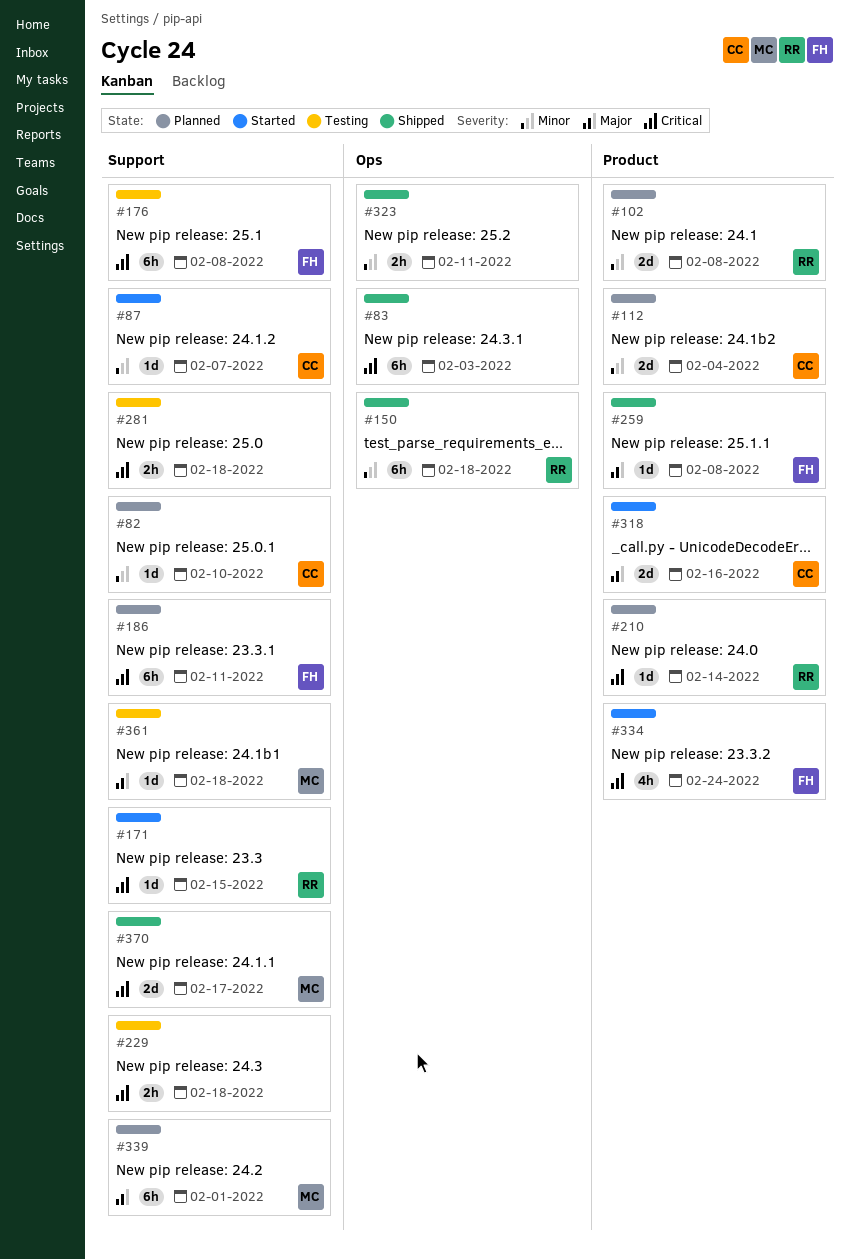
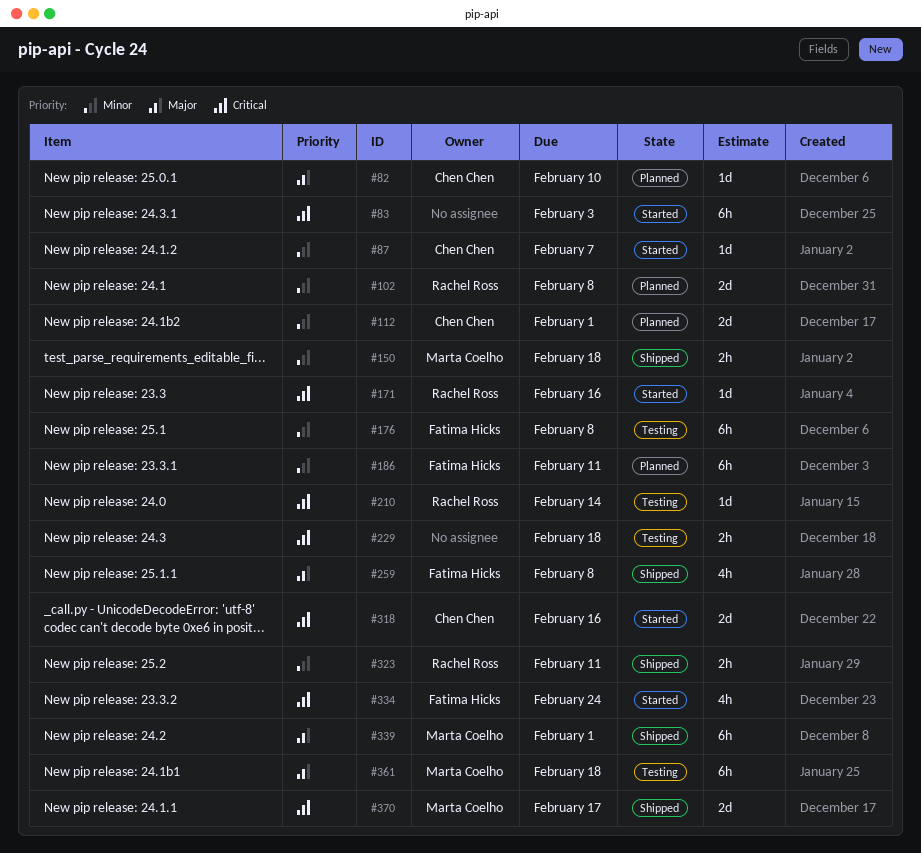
#82, priority: Minor -> Major
#83, status: Shipped -> Started
#112, due: Feb 4 -> Feb 1
#150, owner: Rachel Ross -> Marta Coelho
#150, estimate: 6h -> 2h
#171, due: Feb 15 -> Feb 16
#176, priority: Critical -> Minor
#186, priority: Critical -> Minor
#210, status: Planned -> Testing
#259, estimate: 1d -> 4h
#281: present -> none
#318, priority: Major -> Critical
#323, owner: none -> Rachel Ross
#339, status: Planned -> Shipped
#361, estimate: 1d -> 6h

